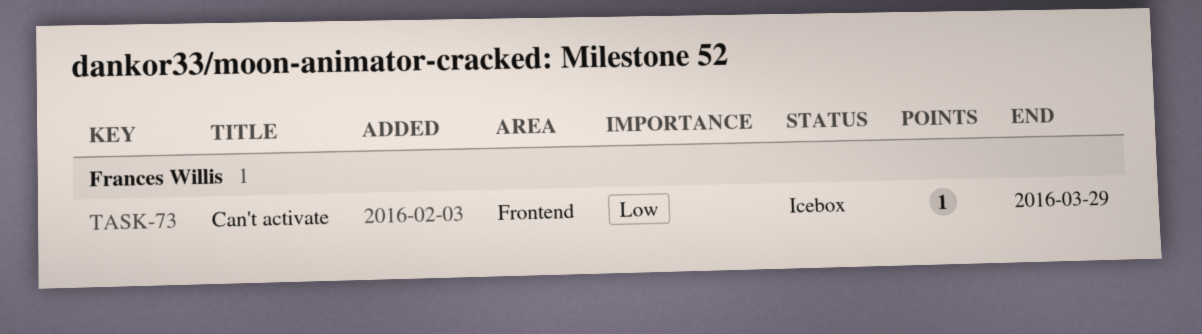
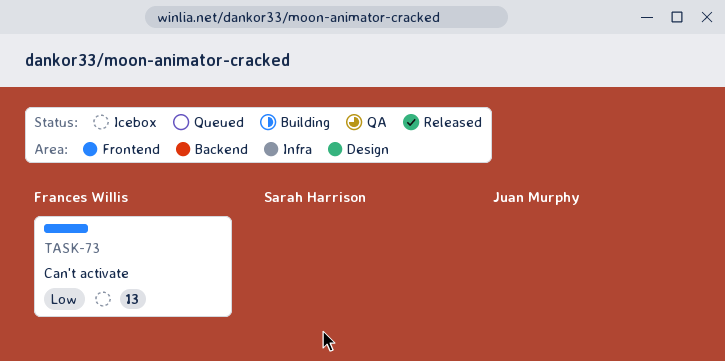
TASK-73, estimate: 1 -> 13

